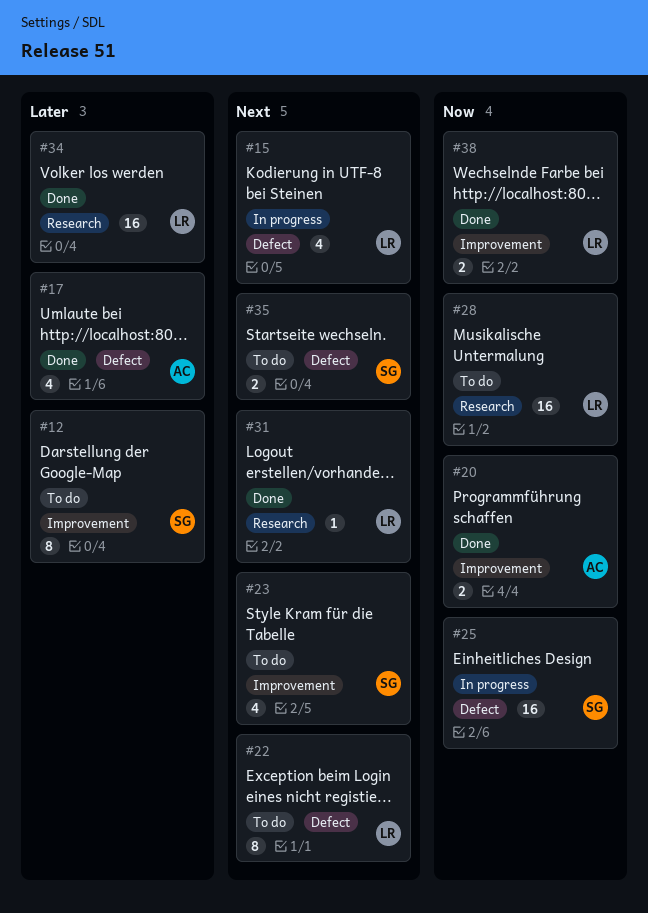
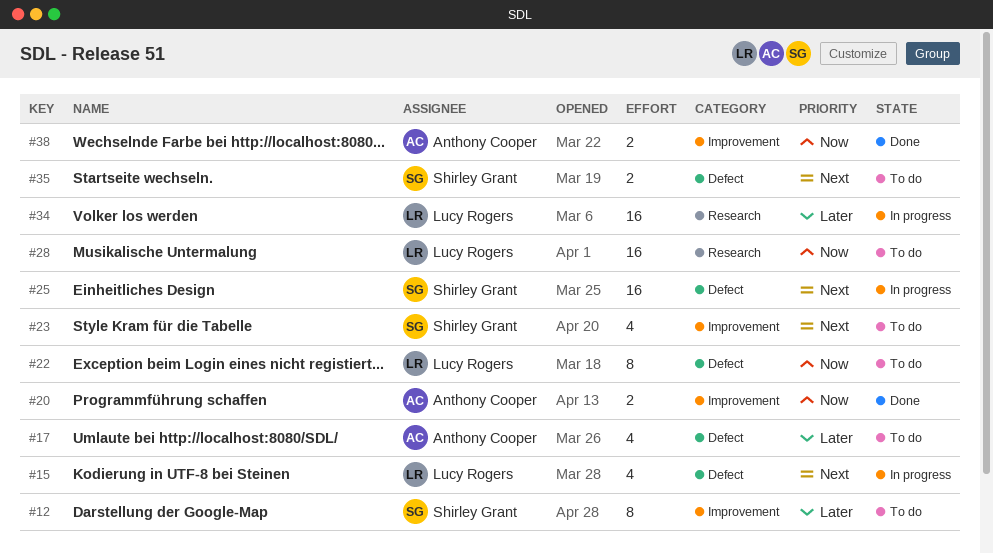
#17, status: Done -> To do
#22, priority: Next -> Now
#25, priority: Now -> Next
#31: present -> none
#34, status: Done -> In progress
#38, owner: Lucy Rogers -> Anthony Cooper

